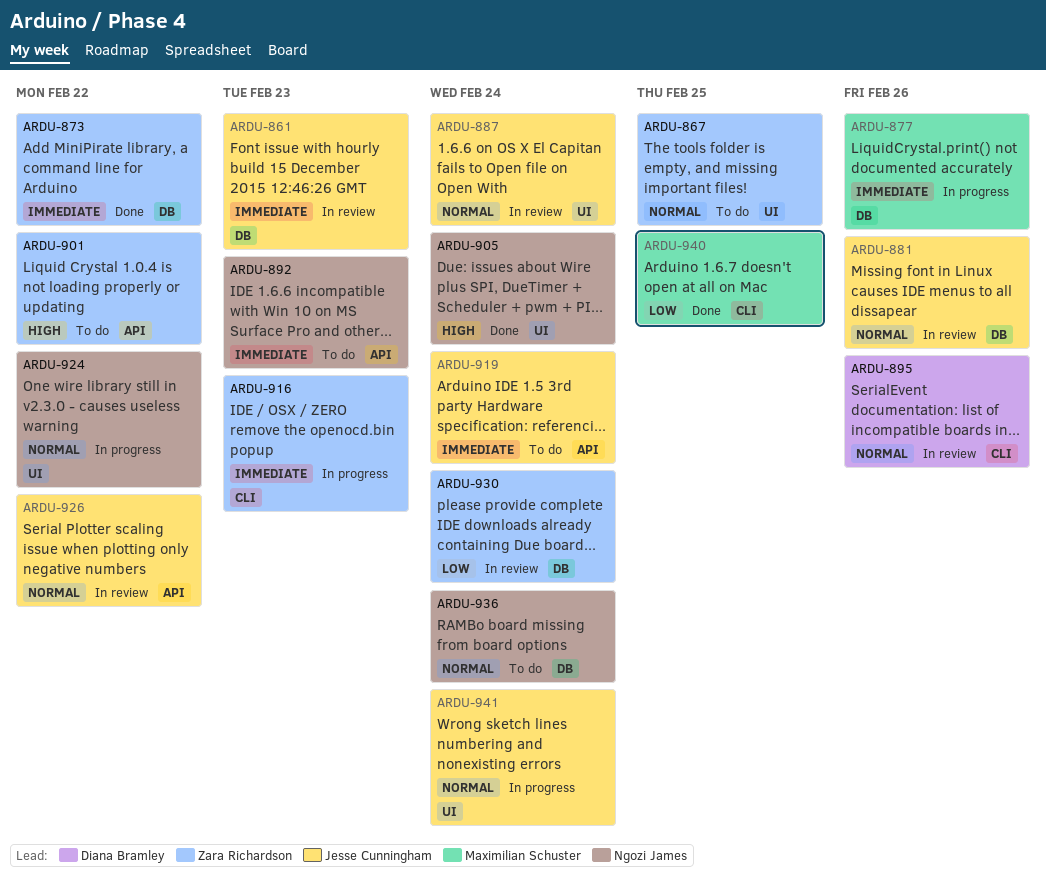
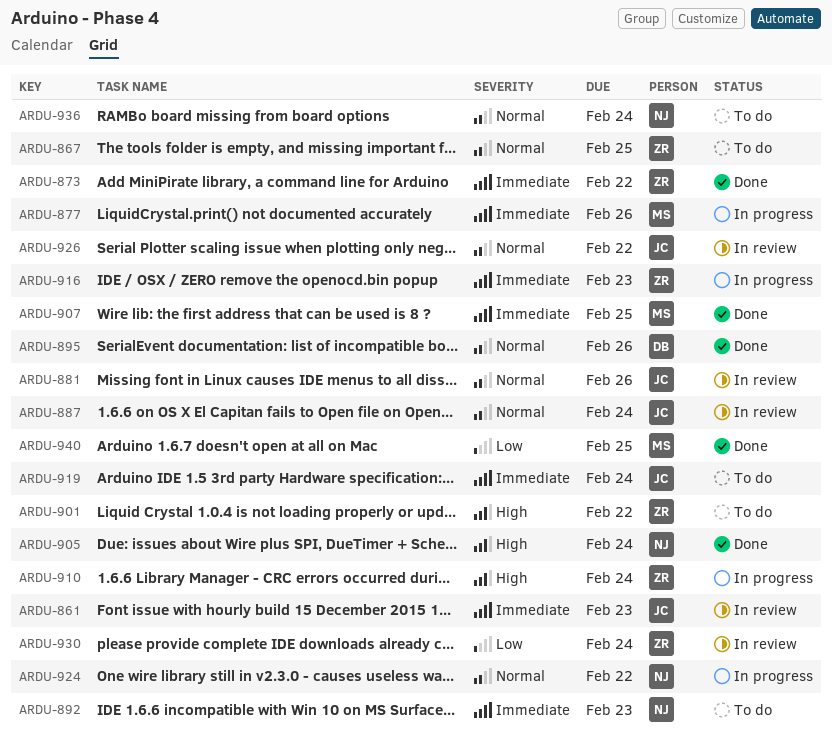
ARDU-895, status: In review -> Done
ARDU-907: none -> present
ARDU-910: none -> present
ARDU-941: present -> none

